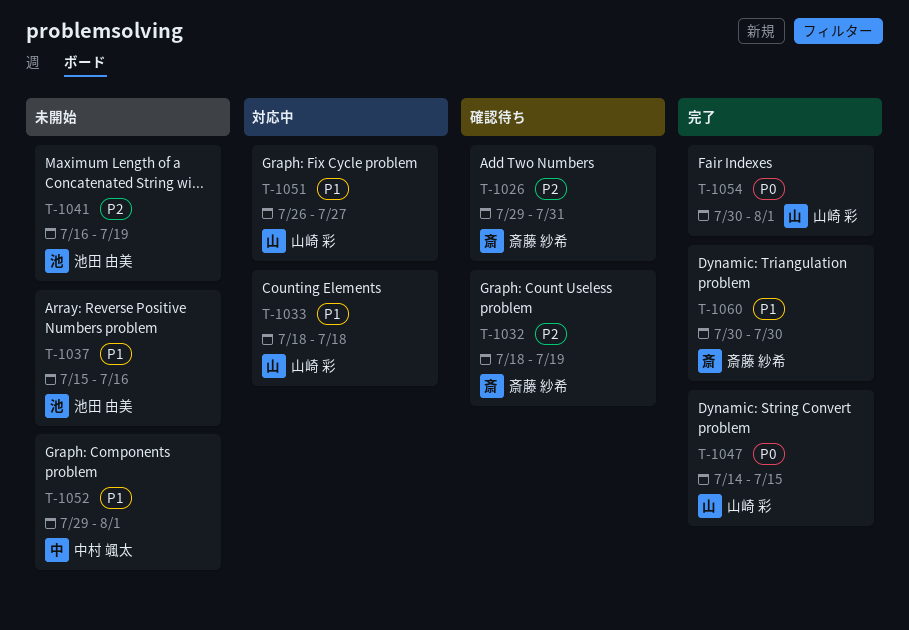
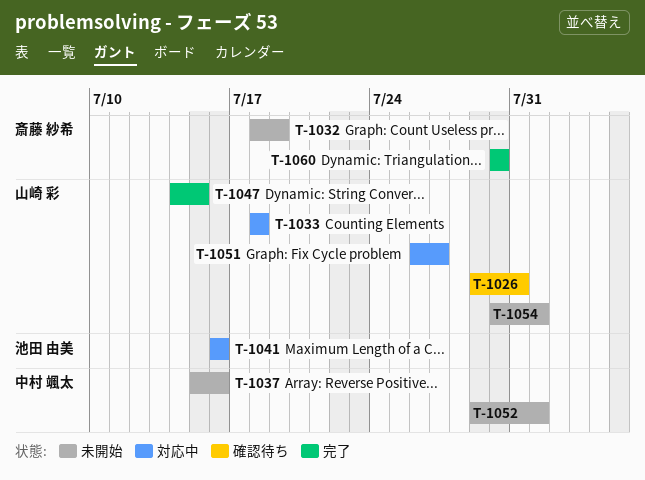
T-1026, owner: 斎藤 紗希 -> 山崎 彩
T-1032, status: 確認待ち -> 未開始
T-1037, owner: 池田 由美 -> 中村 颯太
T-1041, status: 未開始 -> 対応中
T-1041, due: Jul 19 -> Jul 16
T-1054, status: 完了 -> 未開始

